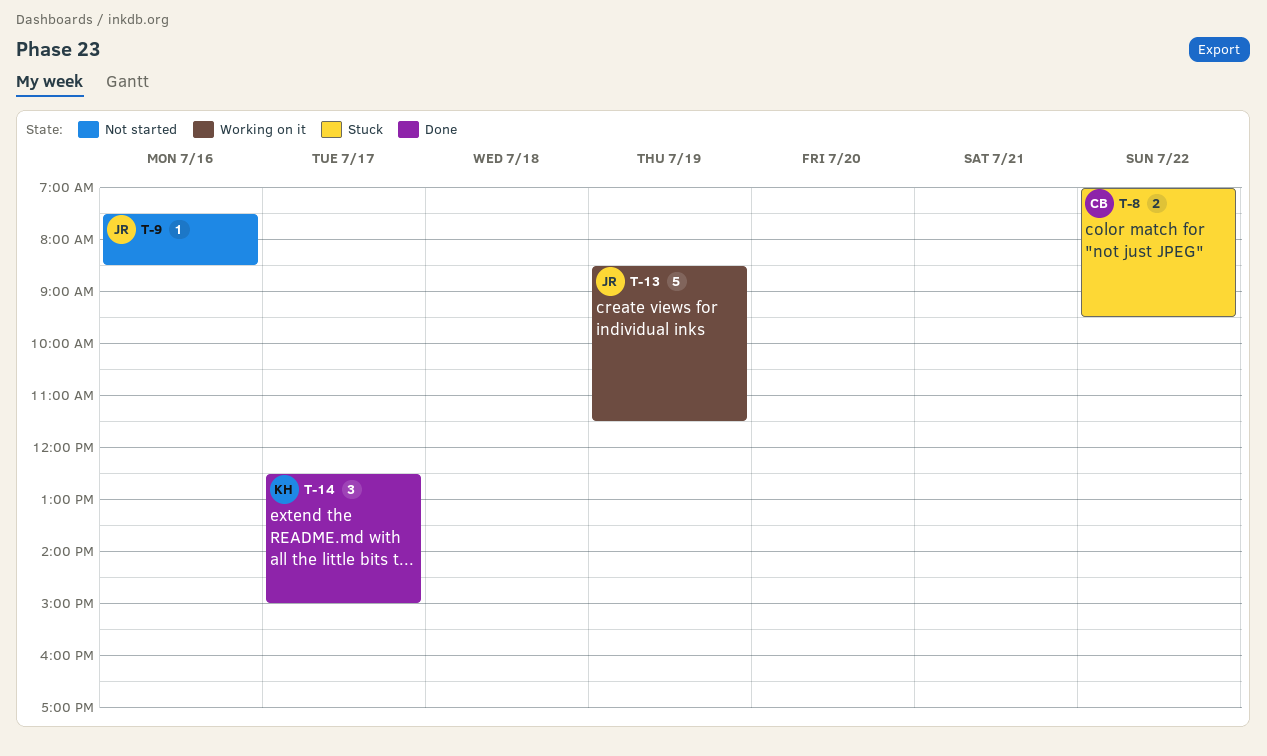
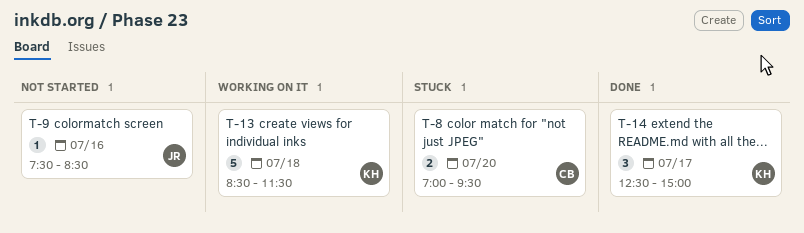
T-8, day: Jul 22 -> Jul 20
T-13, owner: JR -> KH
T-13, day: Jul 19 -> Jul 18

